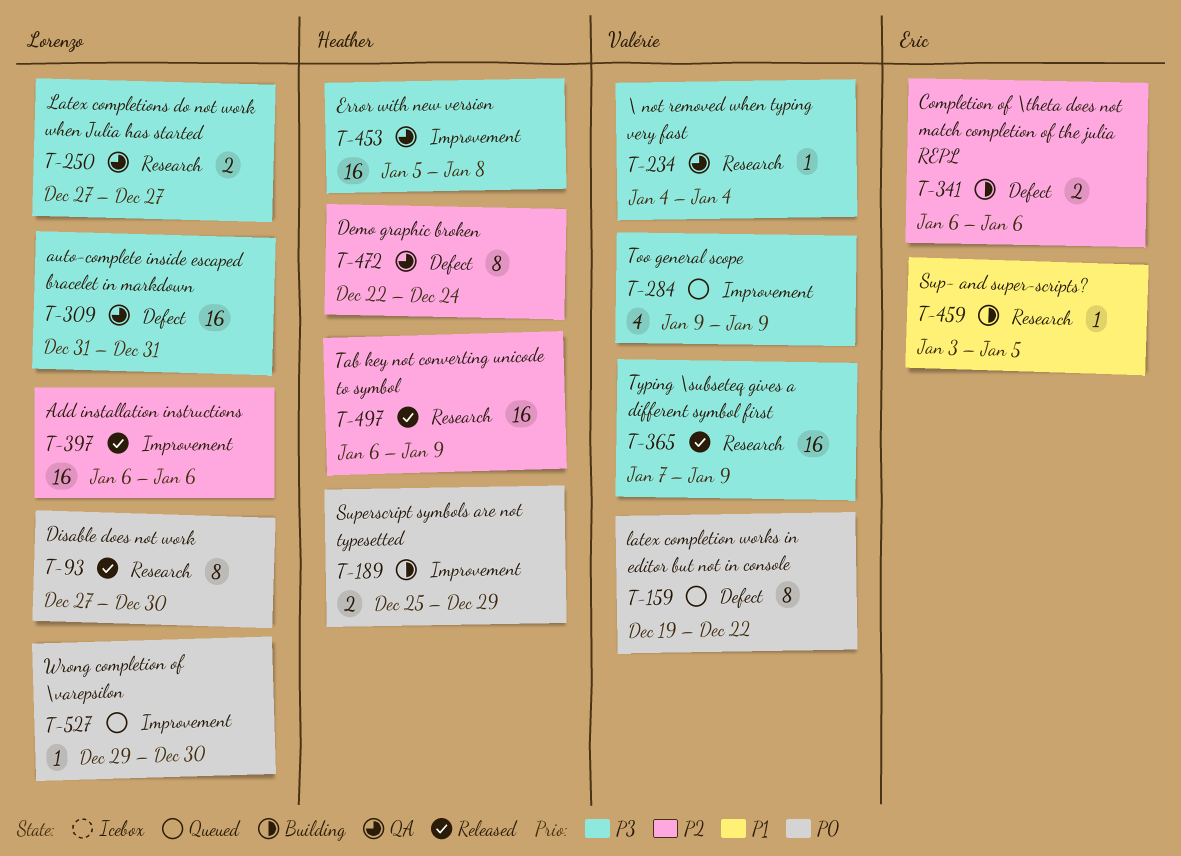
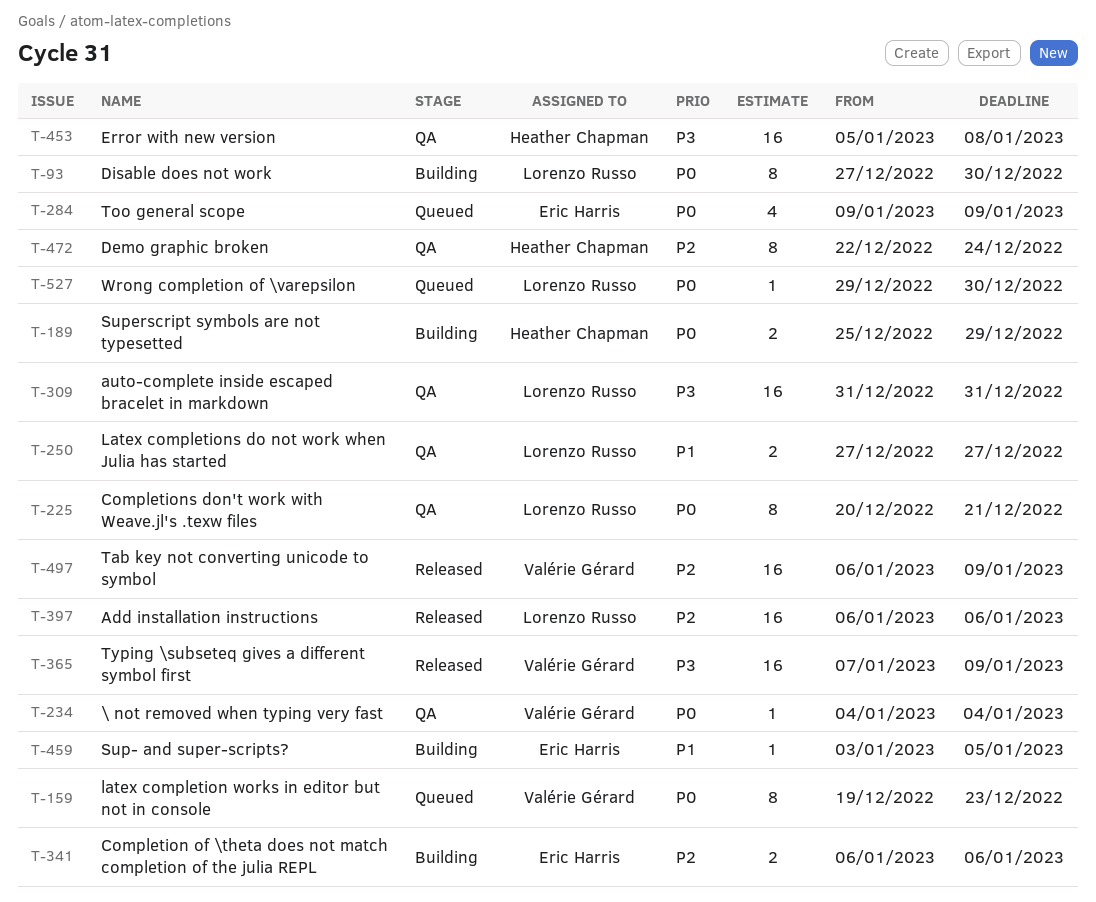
T-93, status: Released -> Building
T-159, due: Dec 22 -> Dec 23
T-225: none -> present
T-234, priority: P3 -> P0
T-250, priority: P3 -> P1
T-284, owner: Valérie Gérard -> Eric Harris
T-284, priority: P3 -> P0
T-497, owner: Heather Chapman -> Valérie Gérard

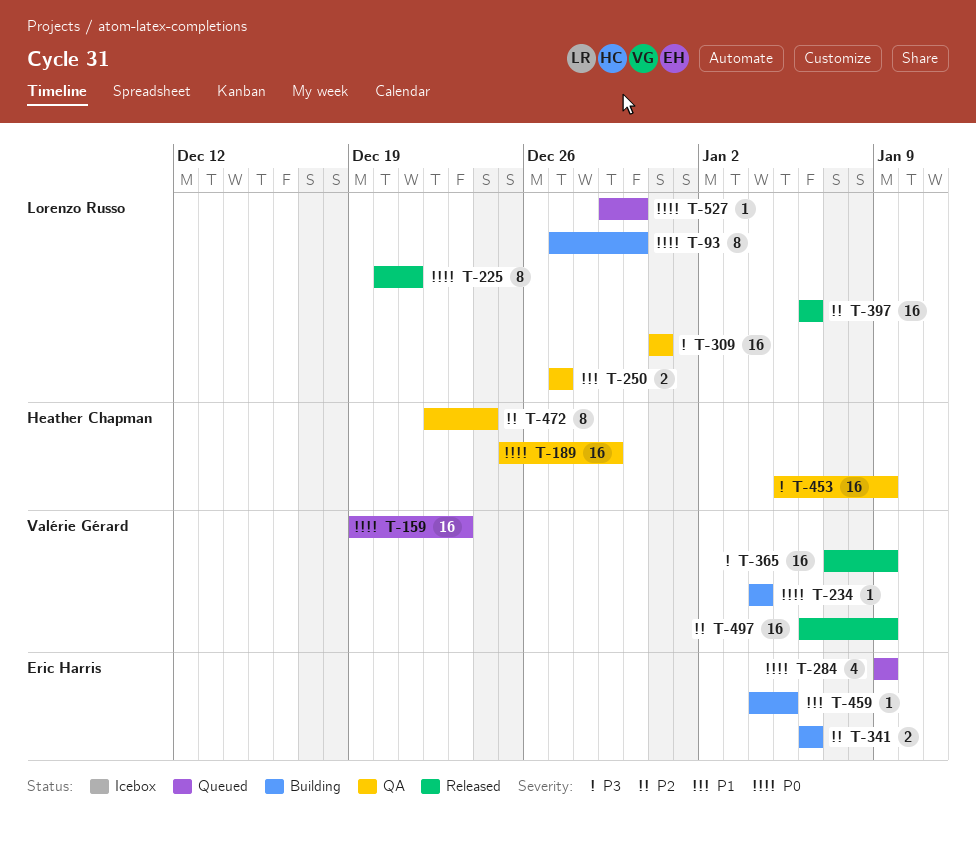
T-159, estimate: 8 -> 16
T-189, status: Building -> QA
T-189, estimate: 2 -> 16
T-225, status: QA -> Released
T-234, status: QA -> Building
T-453, due: Jan 8 -> Jan 9
T-459, start: Jan 3 -> Jan 4

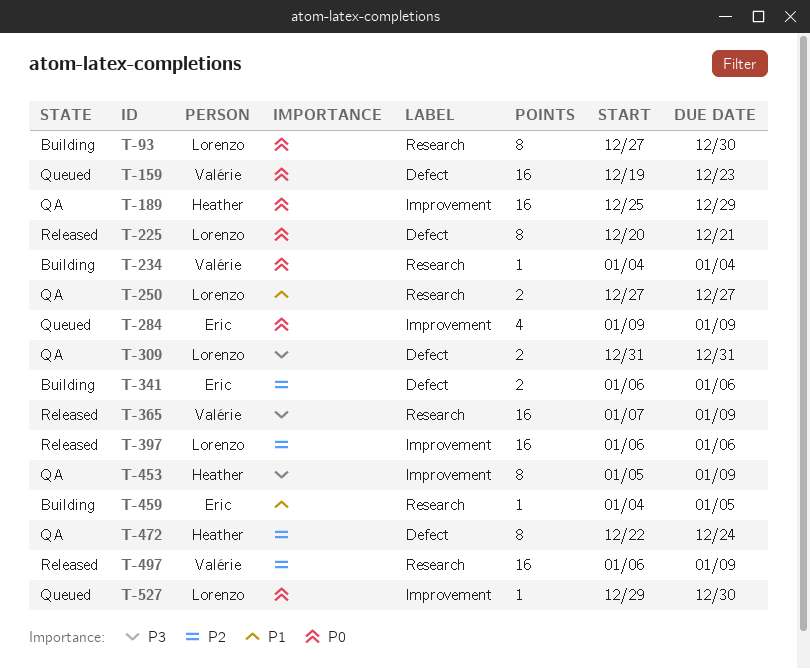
T-309, estimate: 16 -> 2
T-453, estimate: 16 -> 8

